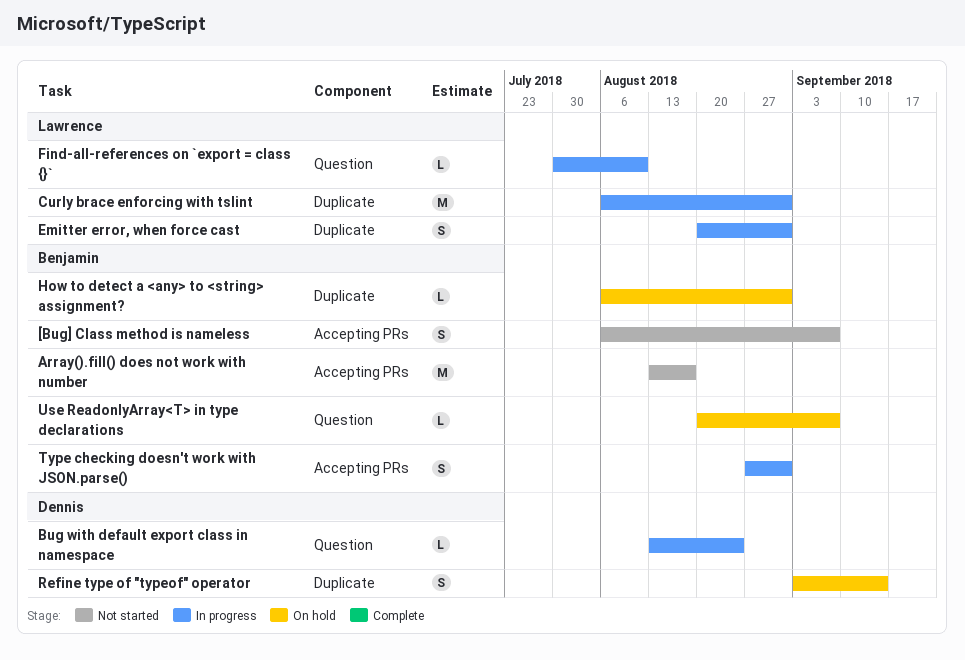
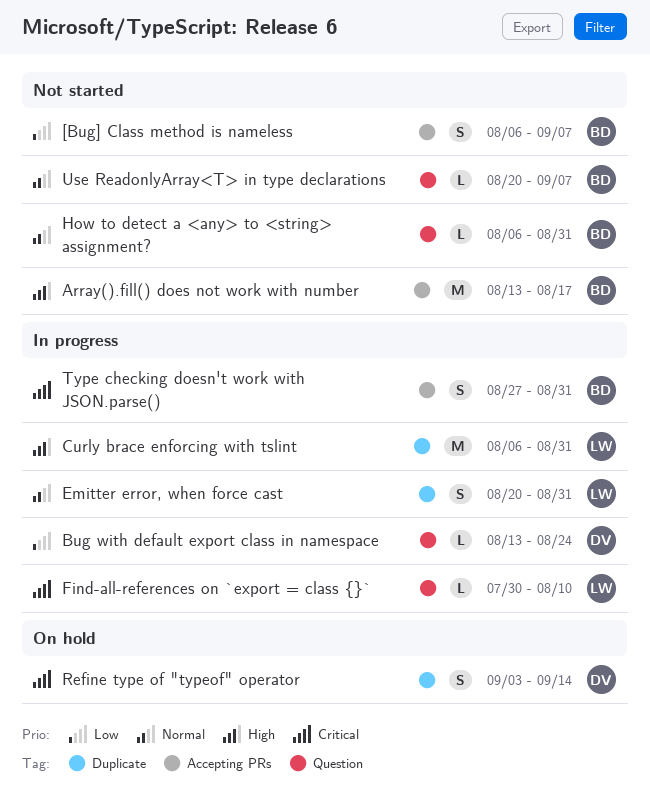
How to detect a <any> to <string> assignment?, status: On hold -> Not started
How to detect a <any> to <string> assignment?, label: Duplicate -> Question
Use ReadonlyArray<T> in type declarations, status: On hold -> Not started

